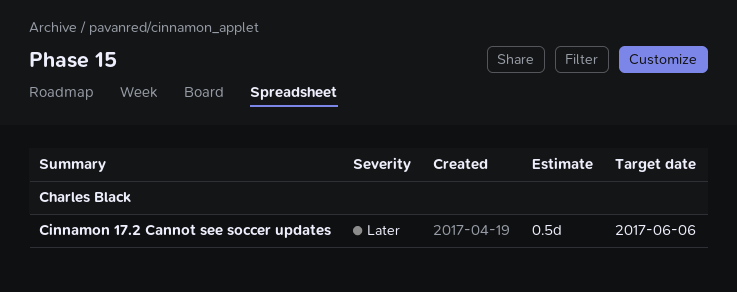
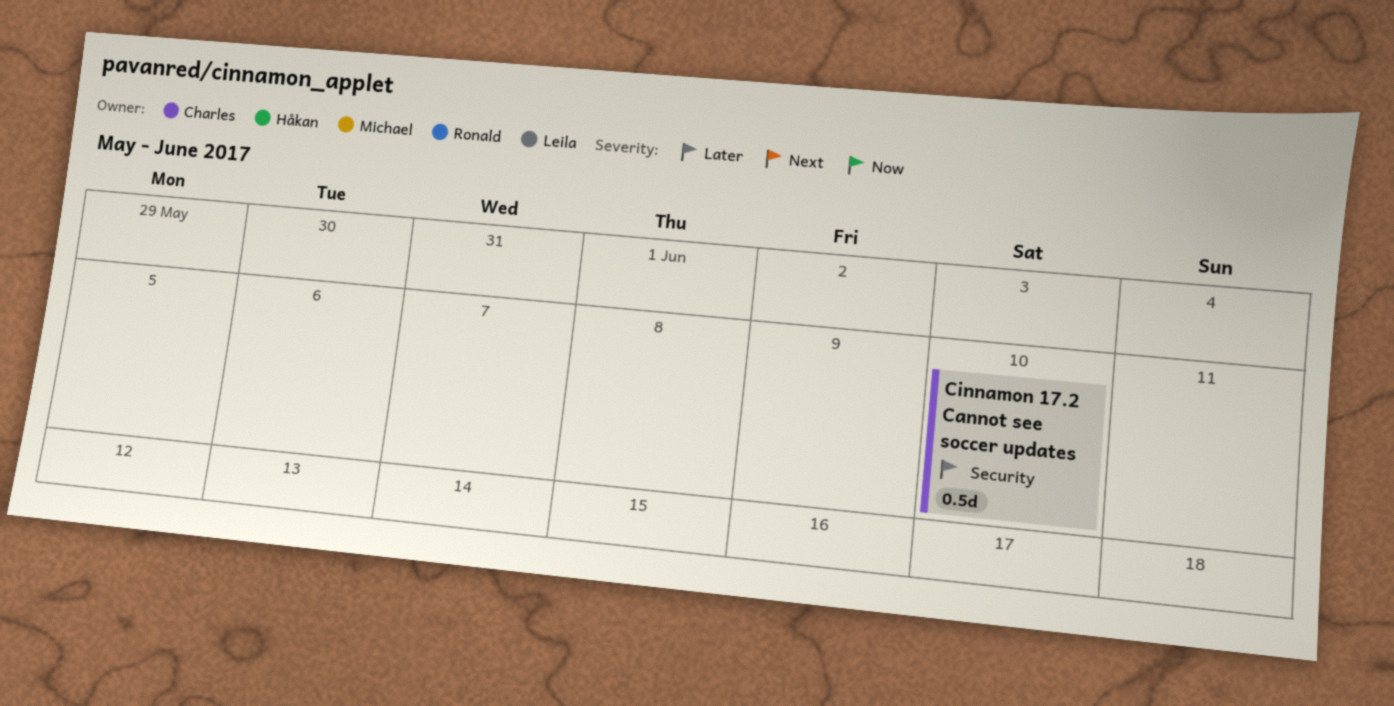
Cinnamon 17.2 Cannot see soccer updates, due: Jun 6 -> Jun 10

